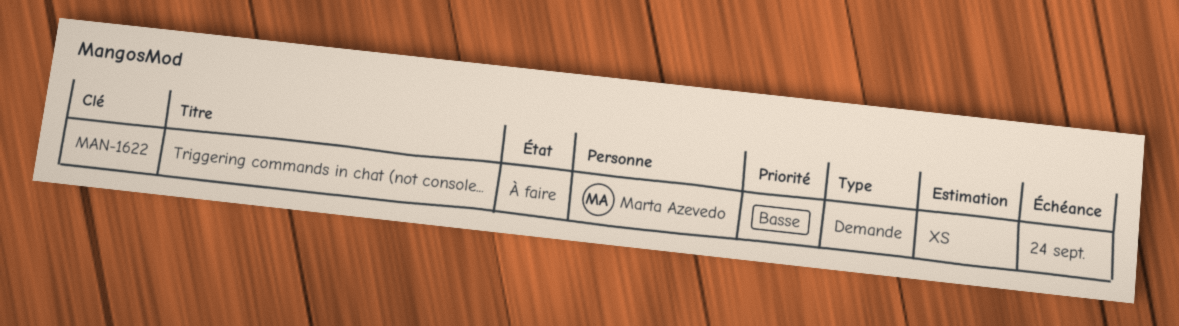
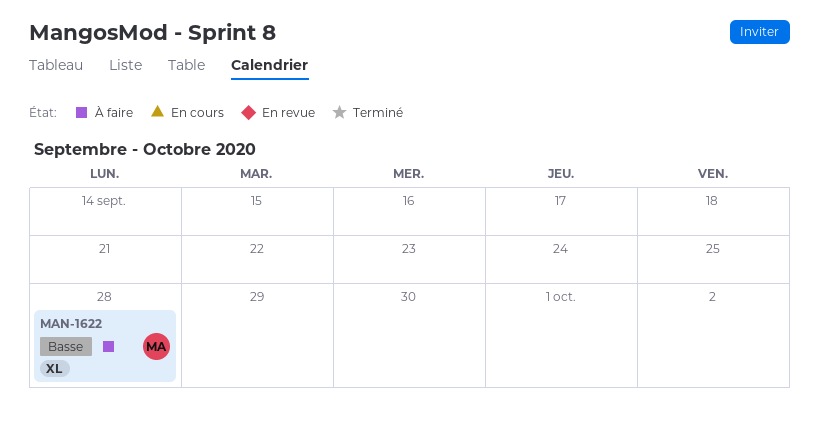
MAN-1622, estimate: XS -> XL
MAN-1622, due: Sep 24 -> Sep 28

